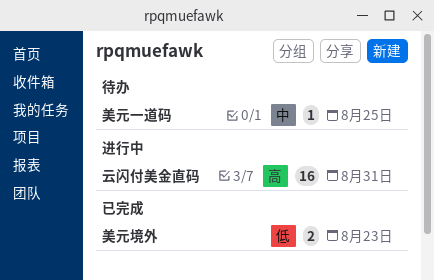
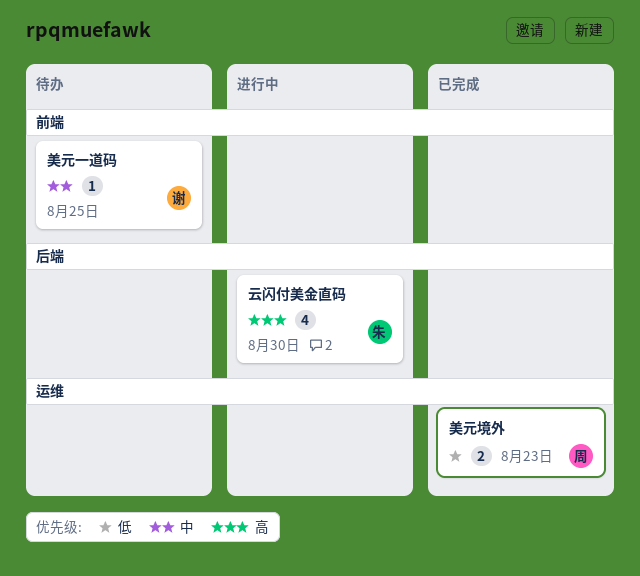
云闪付美金直码, estimate: 16 -> 4
云闪付美金直码, due: Aug 31 -> Aug 30

